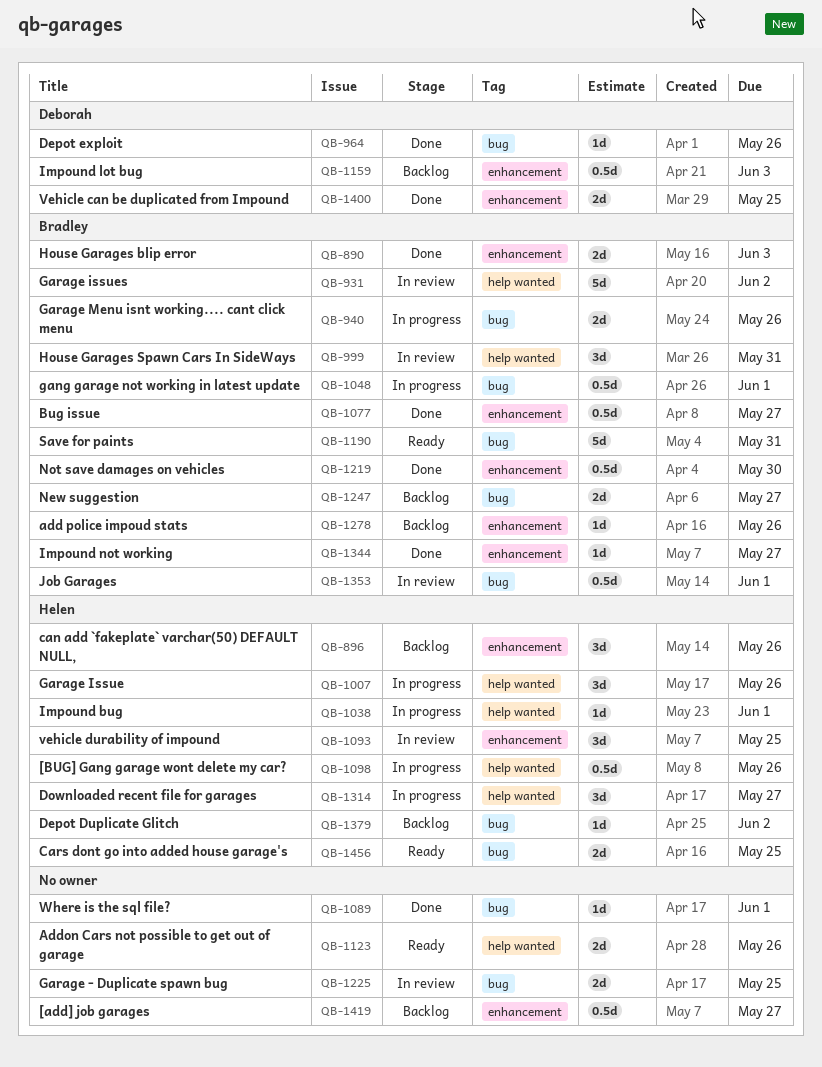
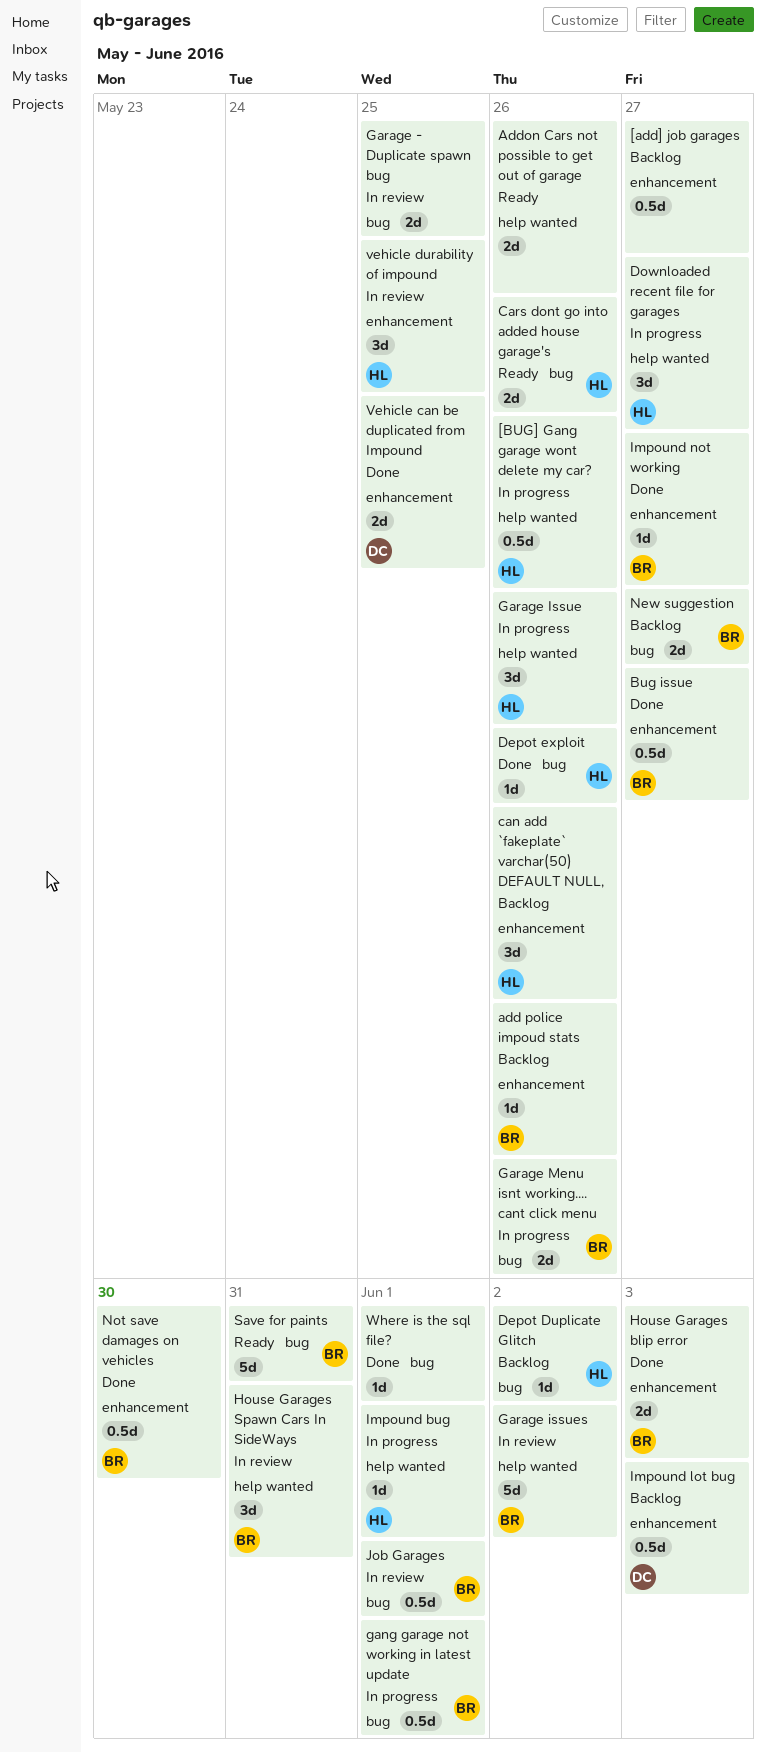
Cars dont go into added house garage's, due: May 25 -> May 26
Depot exploit, owner: Deborah -> Helen

